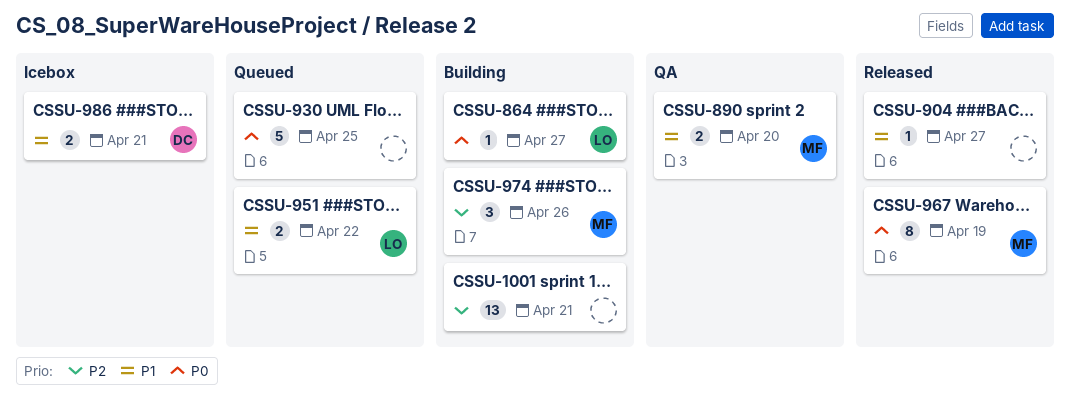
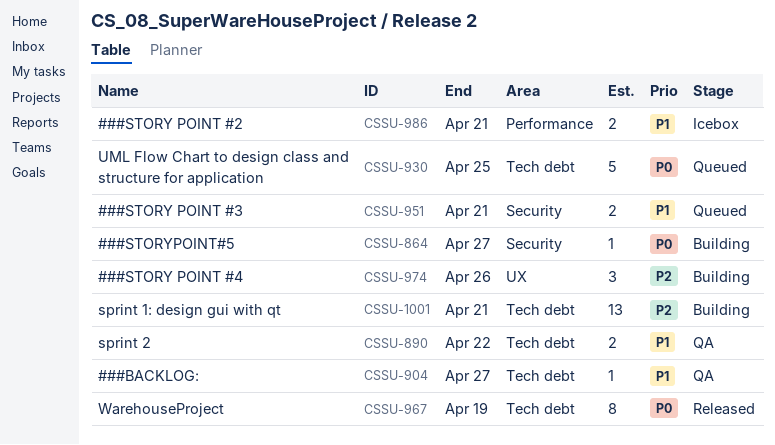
CSSU-890, due: Apr 20 -> Apr 22
CSSU-904, status: Released -> QA
CSSU-951, due: Apr 22 -> Apr 21

